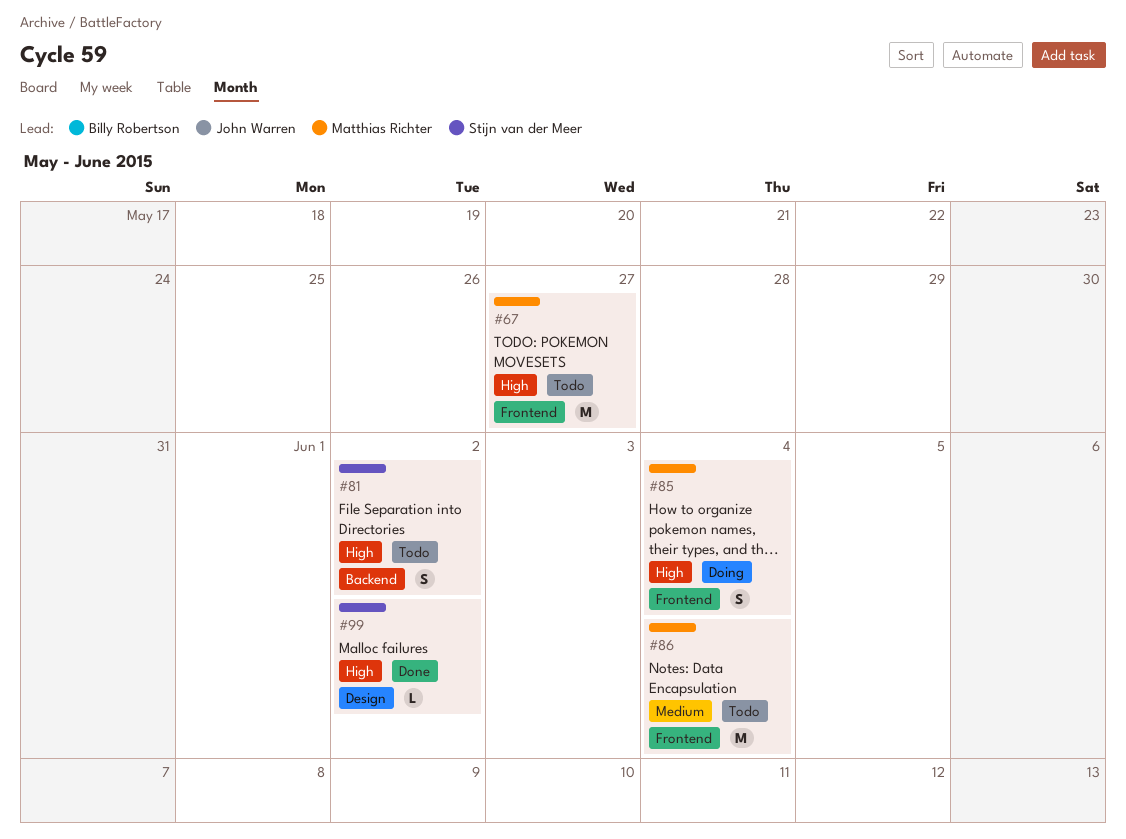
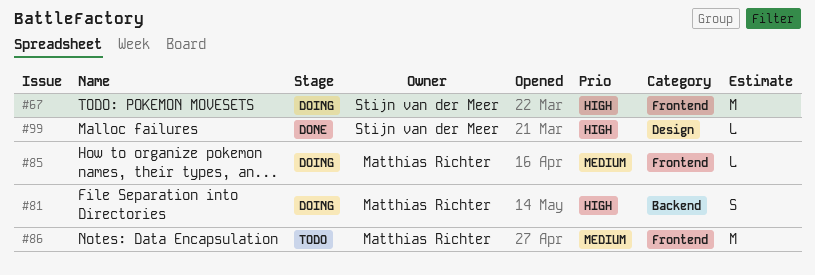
#67, status: Todo -> Doing
#67, owner: Matthias Richter -> Stijn van der Meer
#81, status: Todo -> Doing
#81, owner: Stijn van der Meer -> Matthias Richter
#85, priority: High -> Medium
#85, estimate: S -> L

